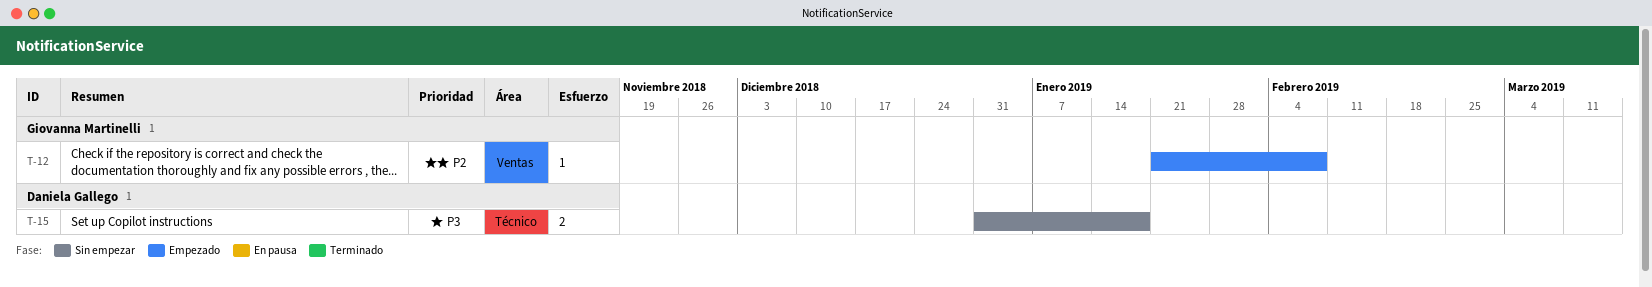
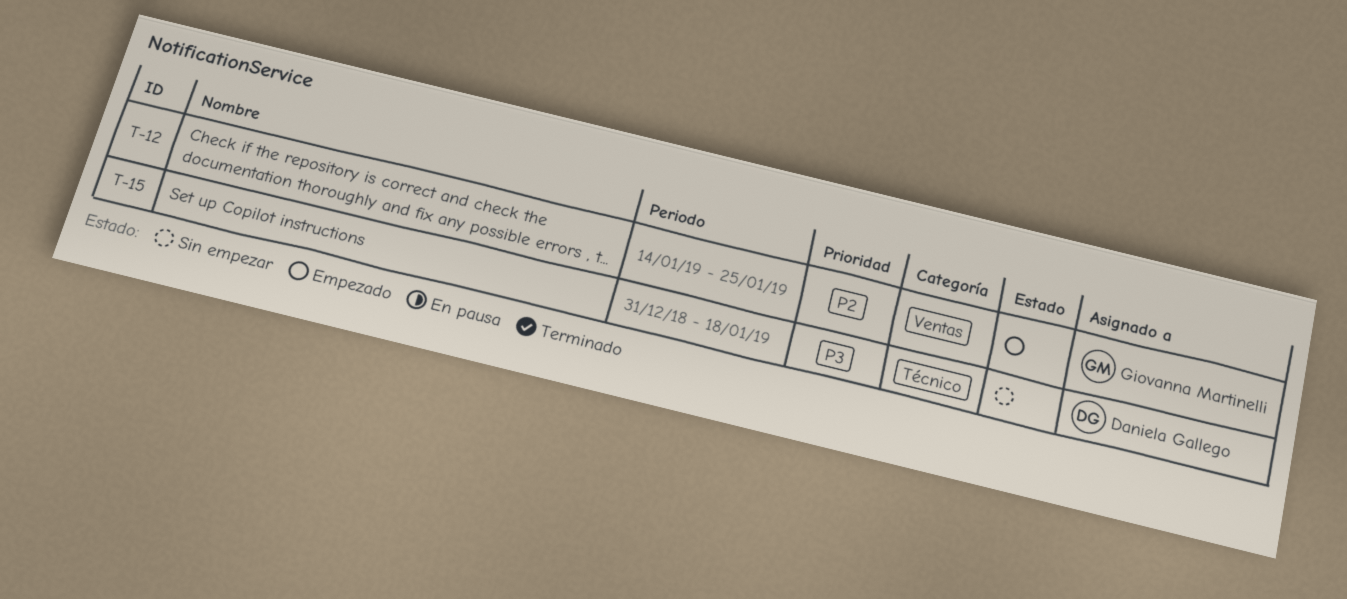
T-12, start: Jan 21 -> Jan 14
T-12, due: Feb 8 -> Jan 25

